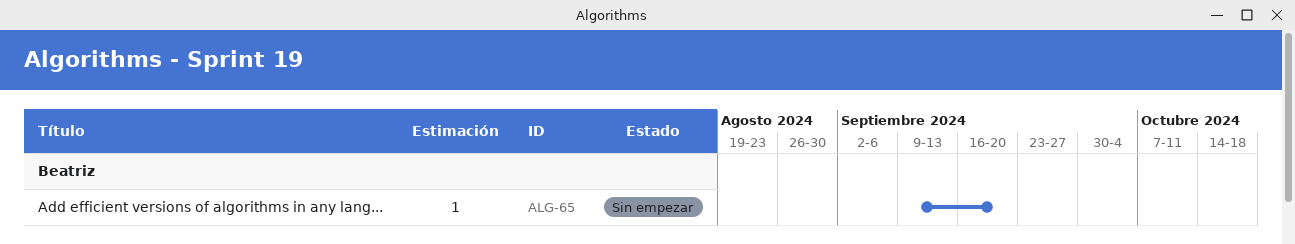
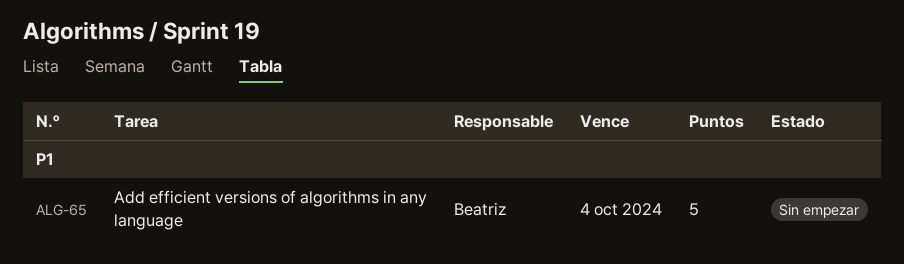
ALG-65, estimate: 1 -> 5
ALG-65, due: Sep 20 -> Oct 4

